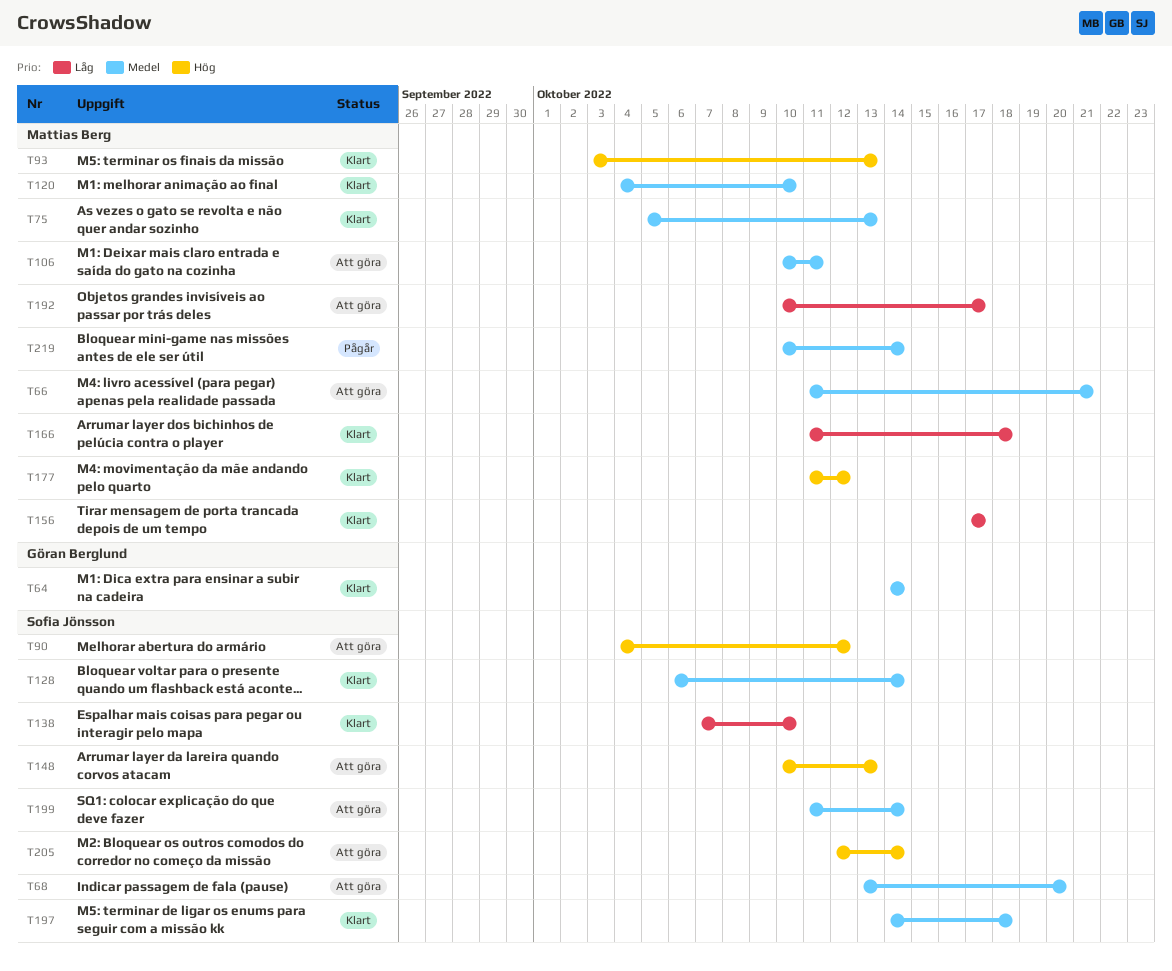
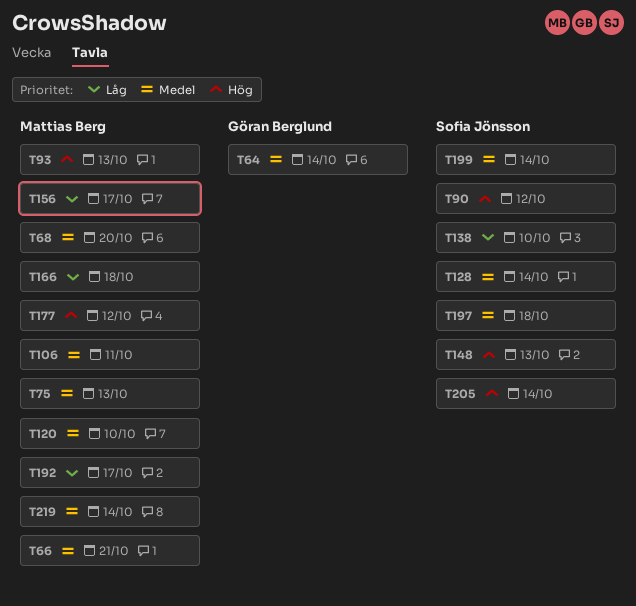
T68, owner: Sofia Jönsson -> Mattias Berg

